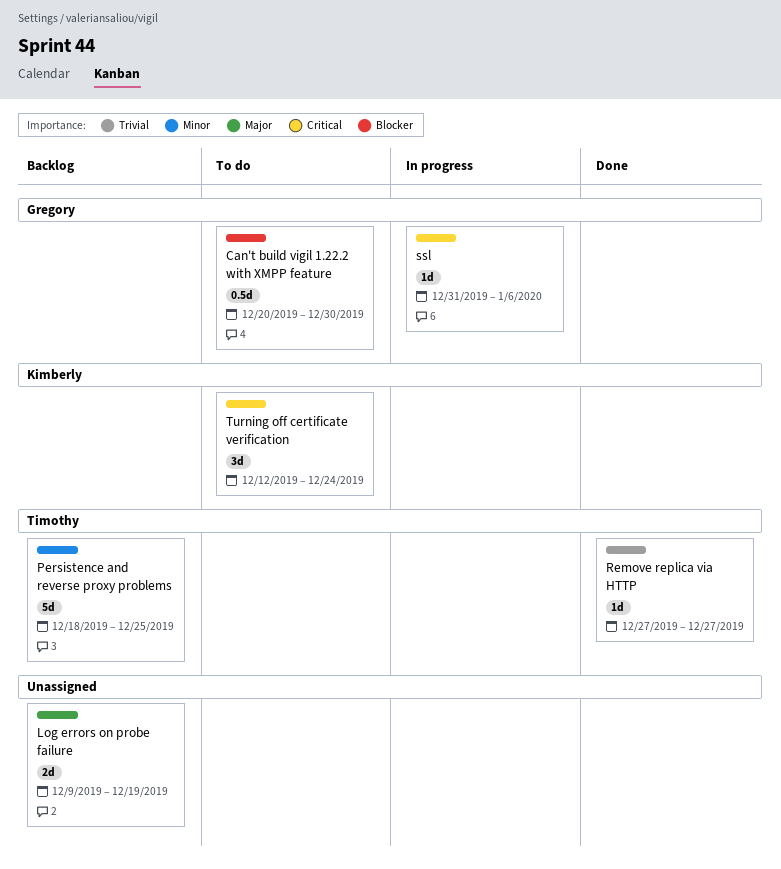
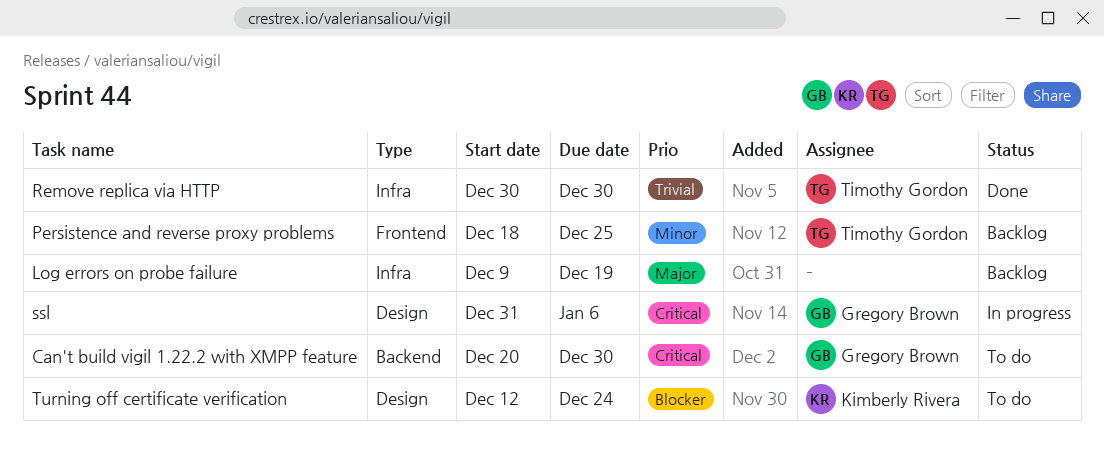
Can't build vigil 1.22.2 with XMPP feature, priority: Blocker -> Critical
Remove replica via HTTP, start: Dec 27 -> Dec 30
Remove replica via HTTP, due: Dec 27 -> Dec 30
Turning off certificate verification, priority: Critical -> Blocker

